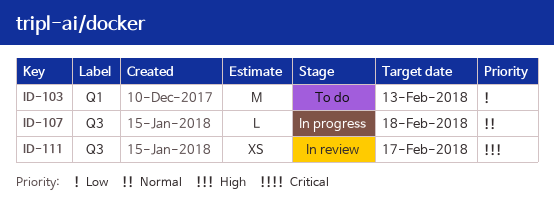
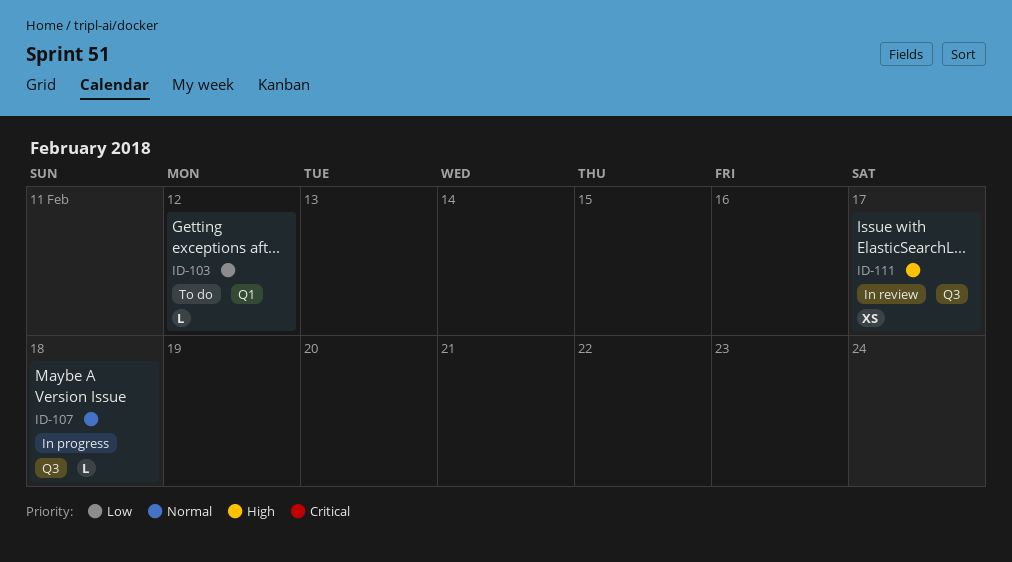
ID-103, estimate: M -> L
ID-103, due: Feb 13 -> Feb 12

